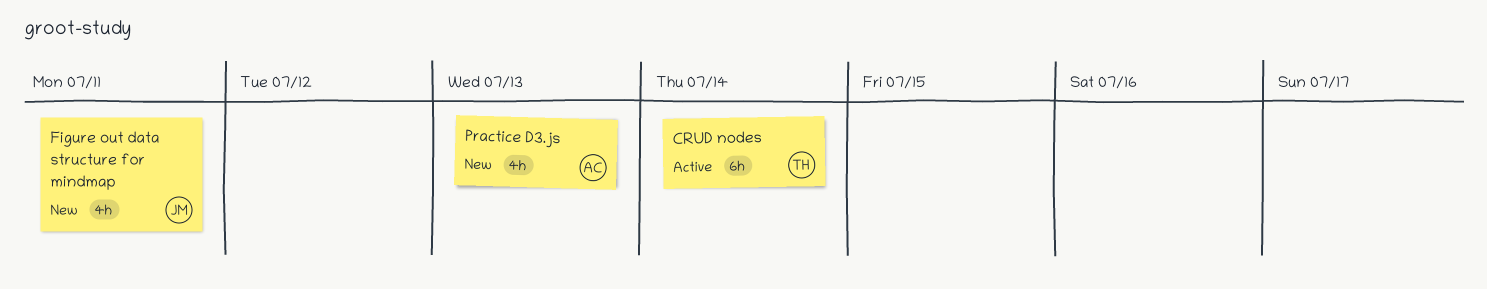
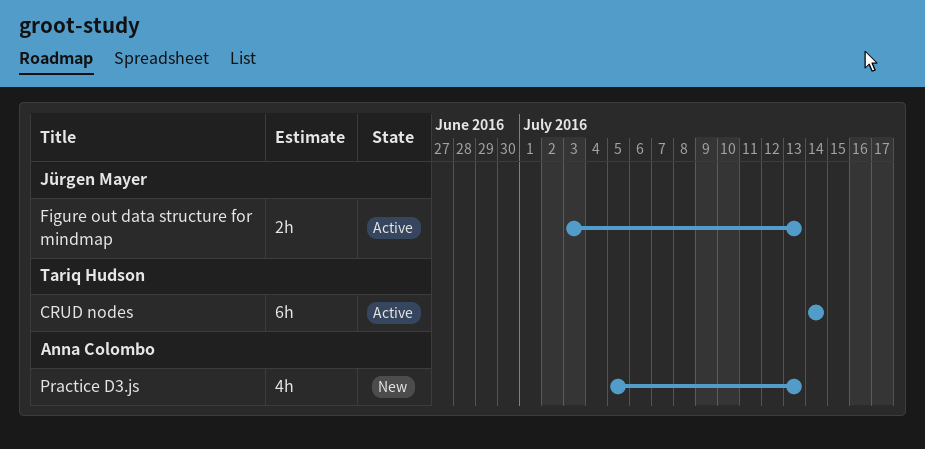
Figure out data structure for mindmap, status: New -> Active
Figure out data structure for mindmap, estimate: 4h -> 2h
Figure out data structure for mindmap, due: Jul 11 -> Jul 13

